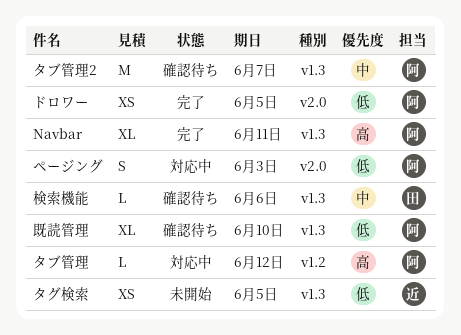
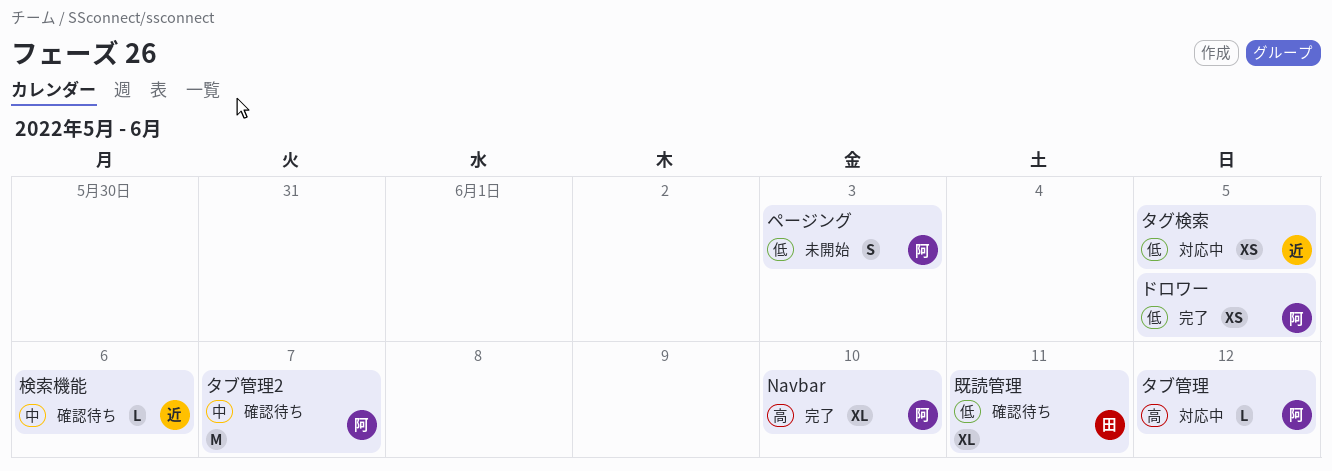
Navbar, due: Jun 11 -> Jun 10
タグ検索, status: 未開始 -> 対応中
ページング, status: 対応中 -> 未開始
既読管理, owner: 阿 -> 田
既読管理, due: Jun 10 -> Jun 11
検索機能, owner: 田 -> 近

